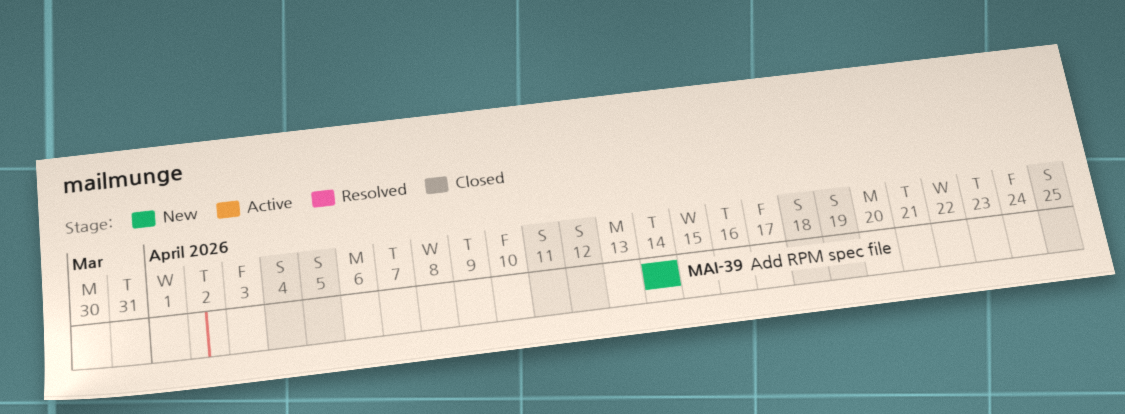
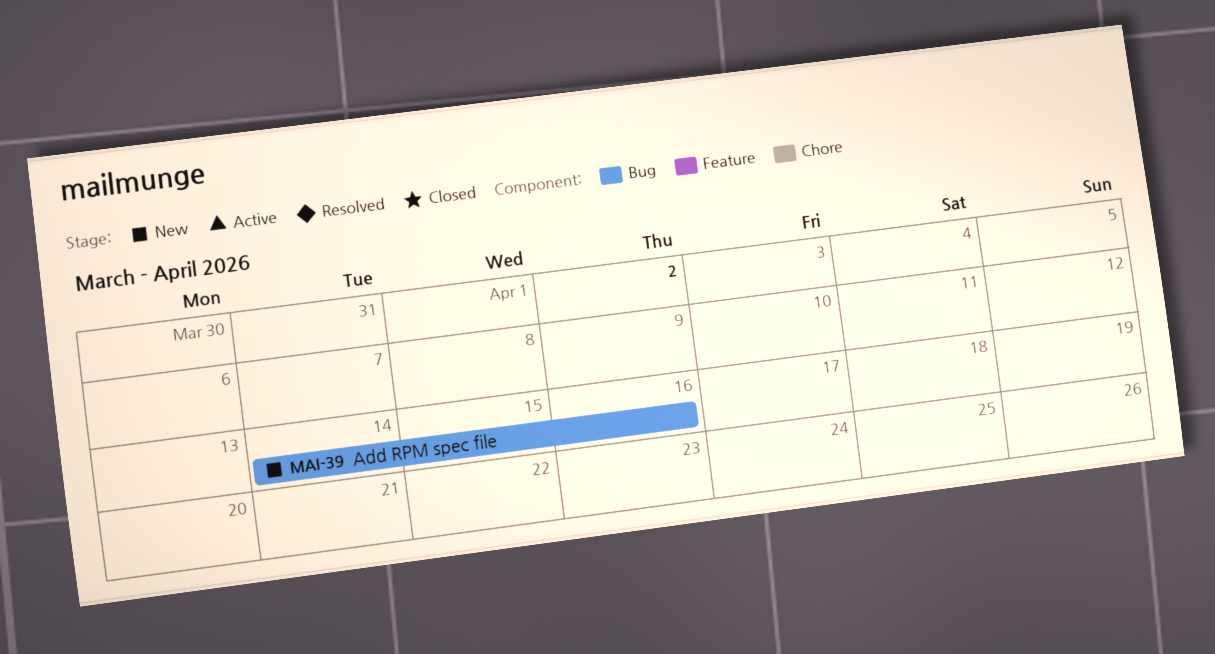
MAI-39, due: Apr 14 -> Apr 16

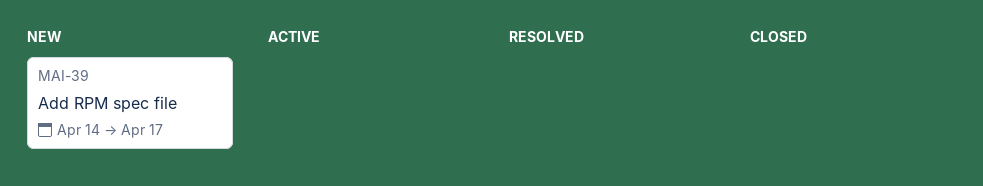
MAI-39, due: Apr 16 -> Apr 17

